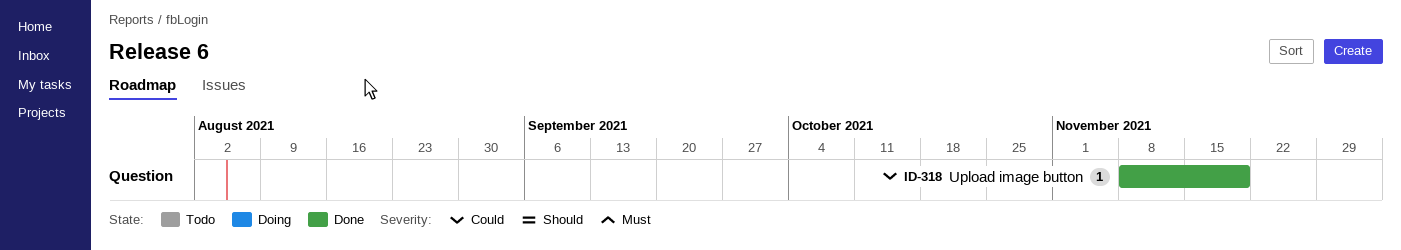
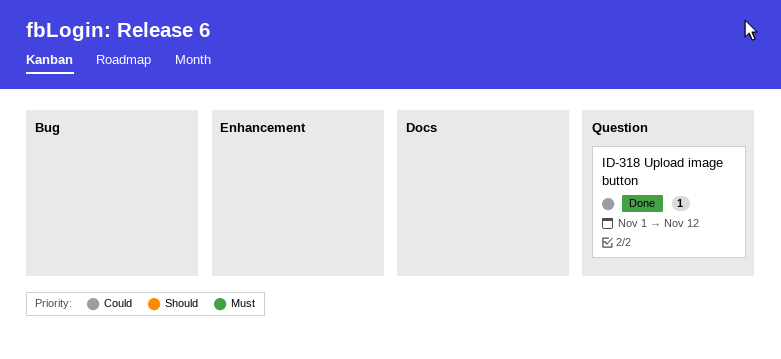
ID-318, start: Nov 8 -> Nov 1
ID-318, due: Nov 19 -> Nov 12

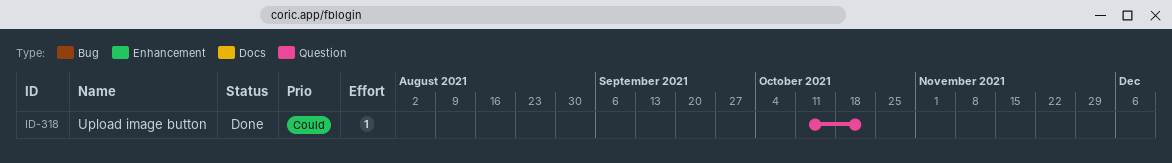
ID-318, start: Nov 1 -> Oct 11
ID-318, due: Nov 12 -> Oct 22

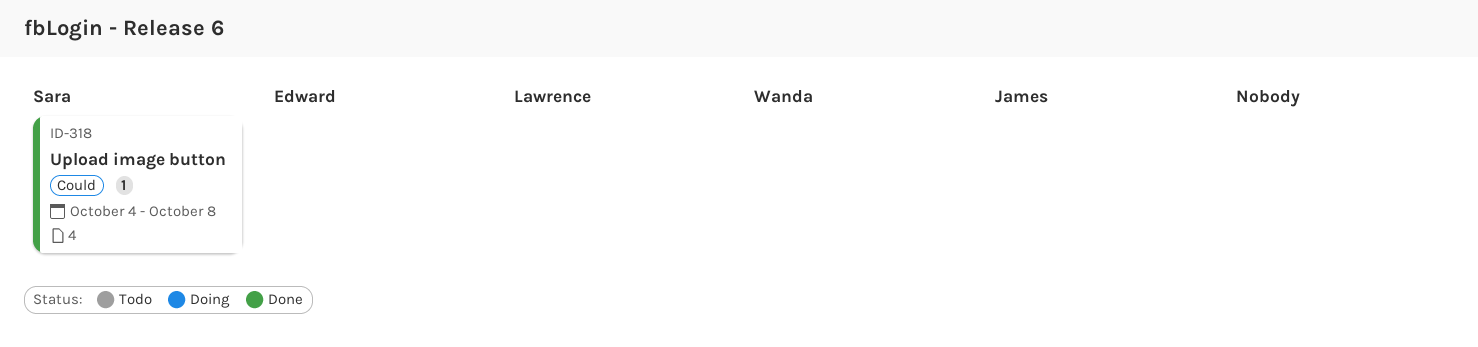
ID-318, start: Oct 11 -> Oct 4
ID-318, due: Oct 22 -> Oct 8

